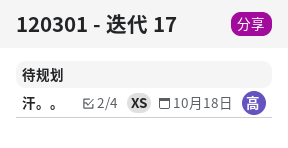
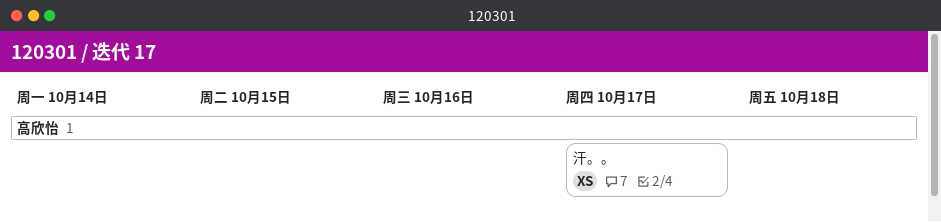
汗。。, due: Oct 18 -> Oct 17

